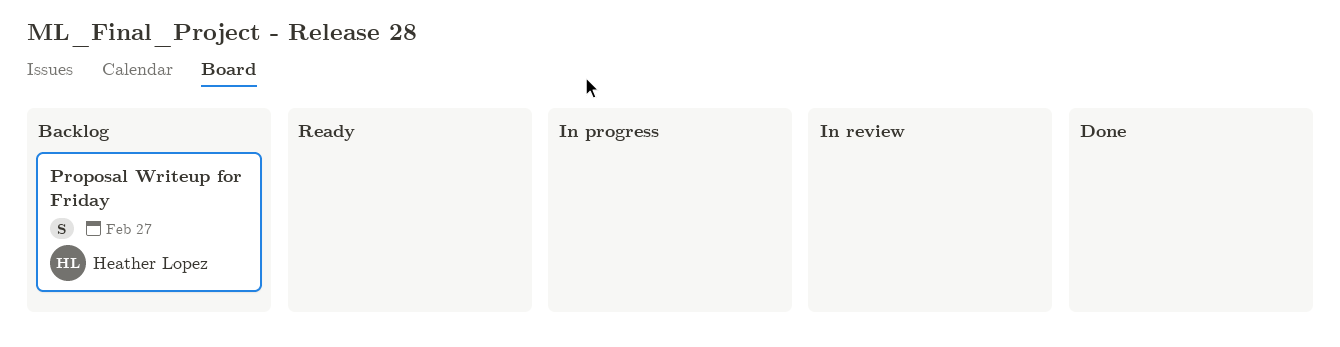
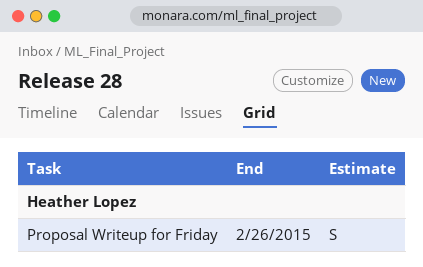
Proposal Writeup for Friday, due: Feb 27 -> Feb 26

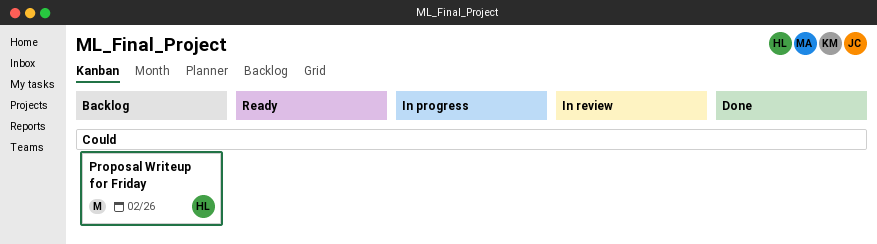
Proposal Writeup for Friday, estimate: S -> M

